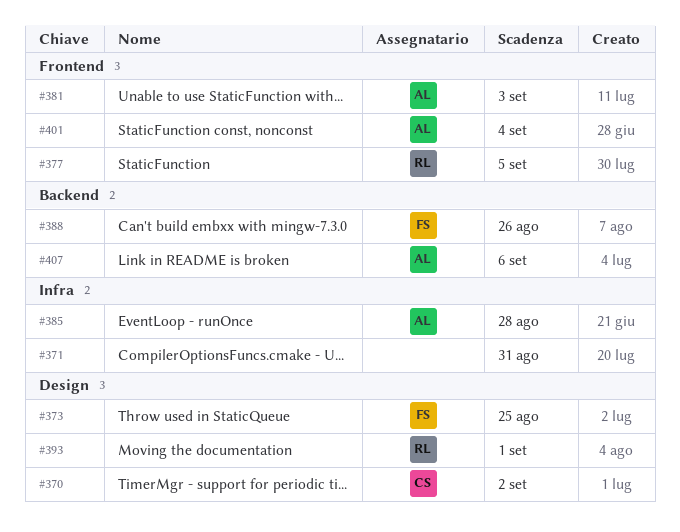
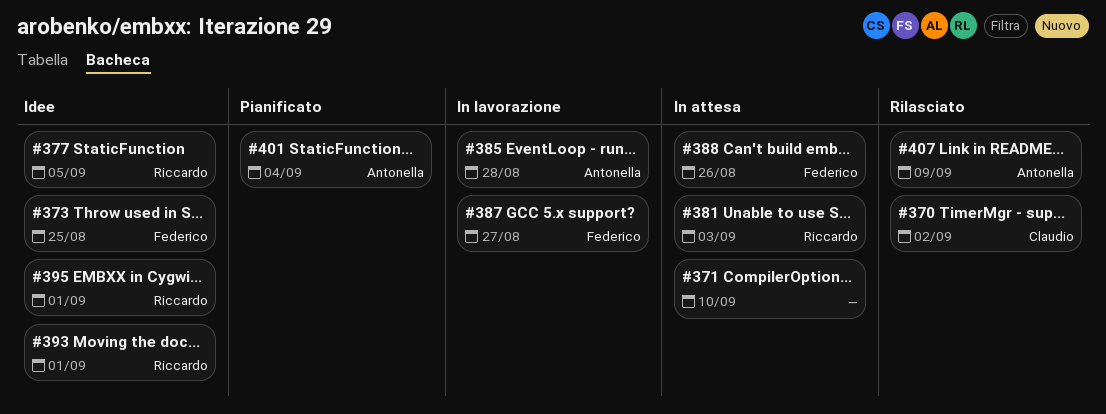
#371, due: Aug 31 -> Sep 10
#381, owner: Antonella -> Riccardo
#387: none -> present
#395: none -> present
#407, due: Sep 6 -> Sep 9

